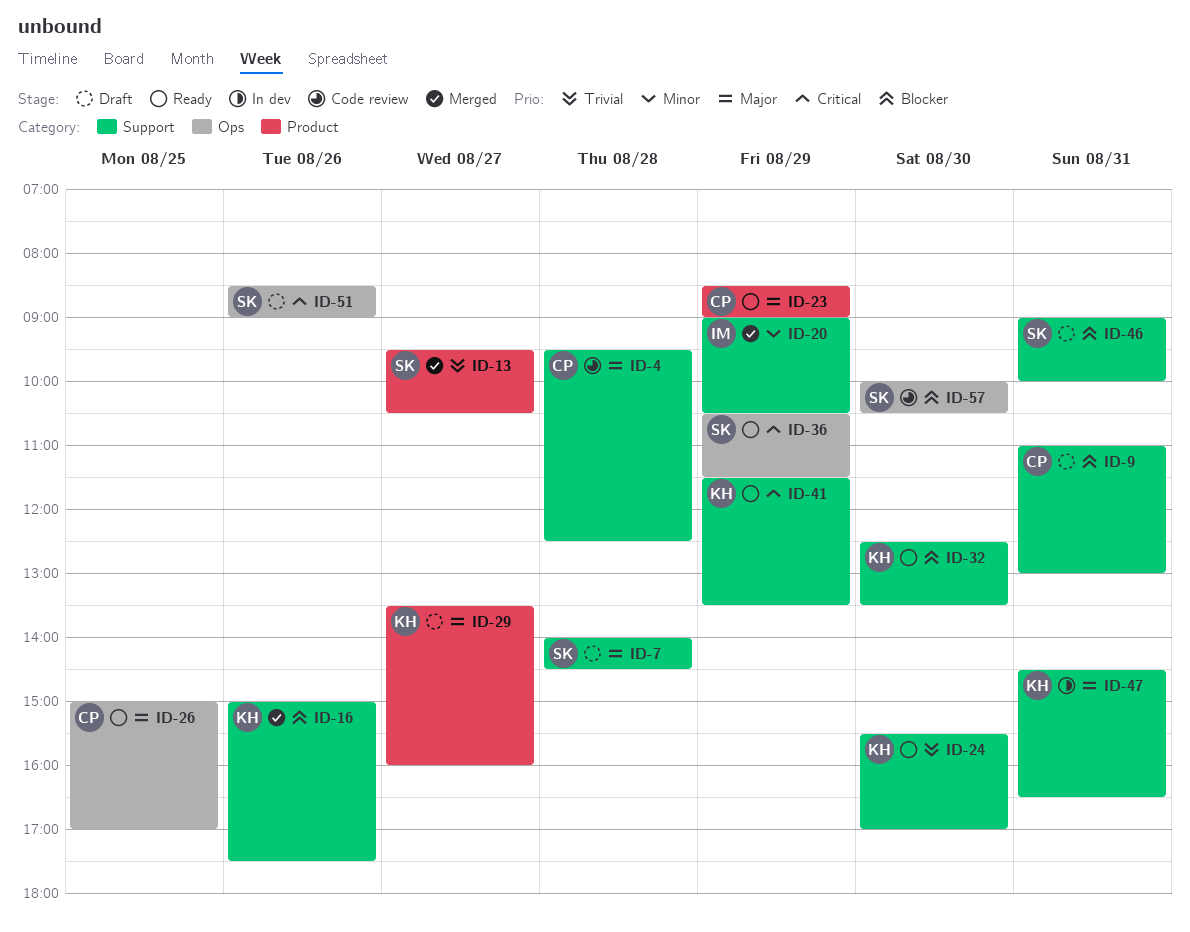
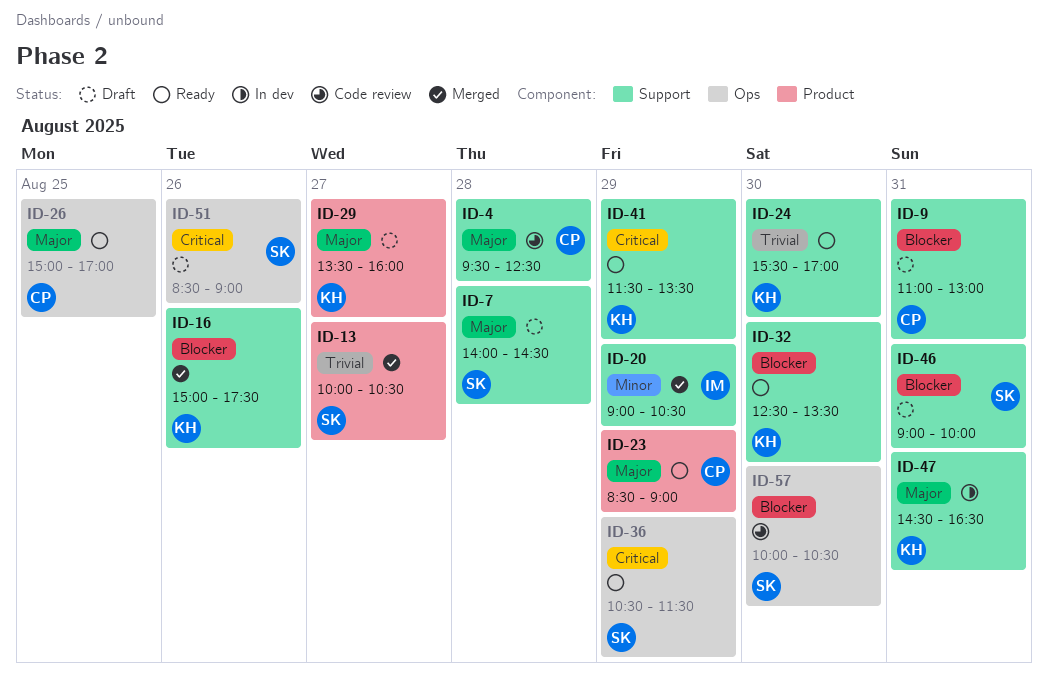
ID-13, begins: 09:30 -> 10:00

